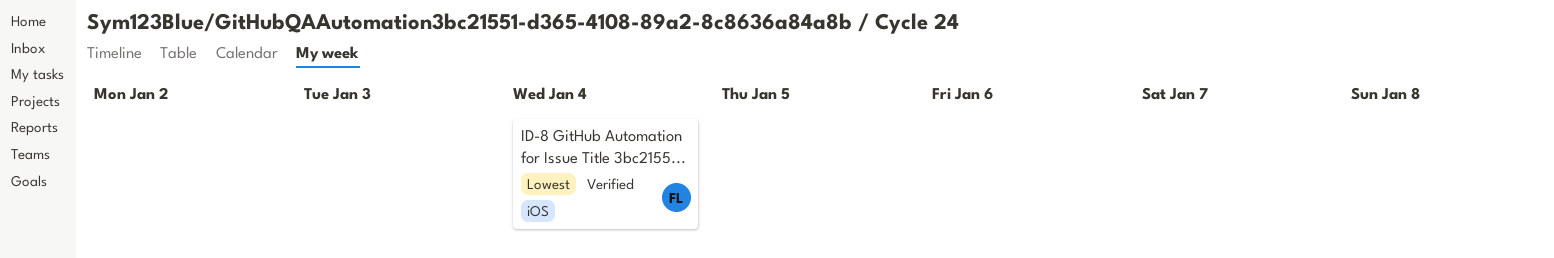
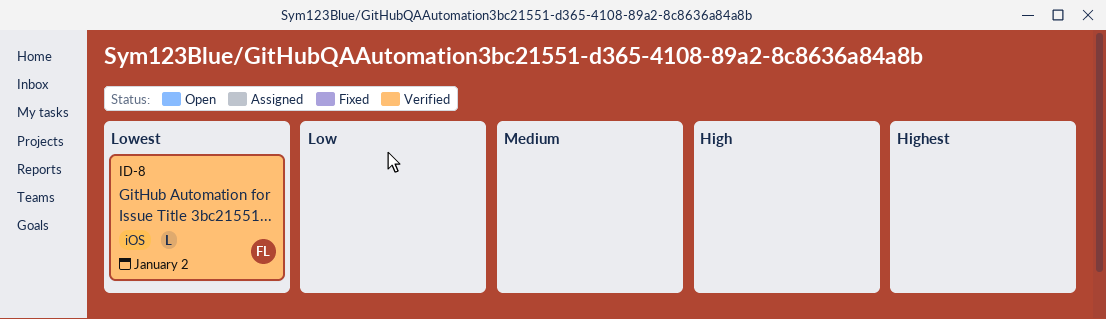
ID-8, due: Jan 4 -> Jan 2

